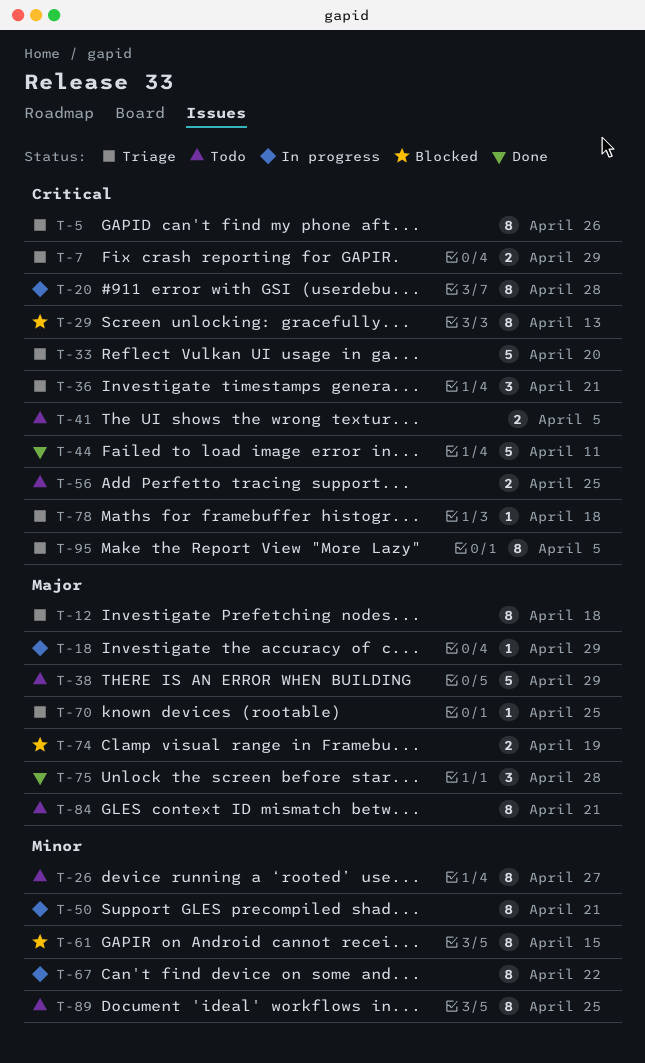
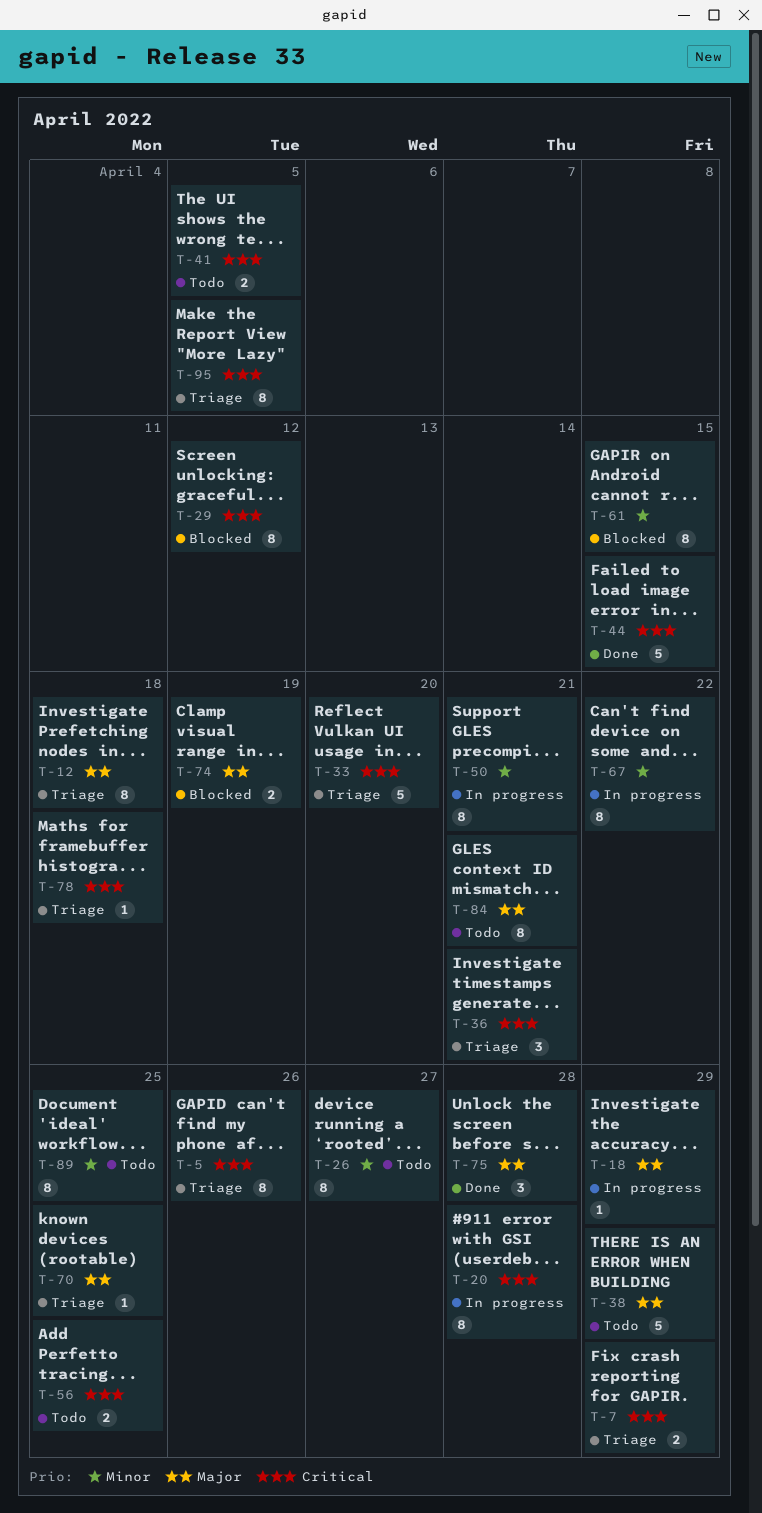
T-29, due: Apr 13 -> Apr 12
T-44, due: Apr 11 -> Apr 15

